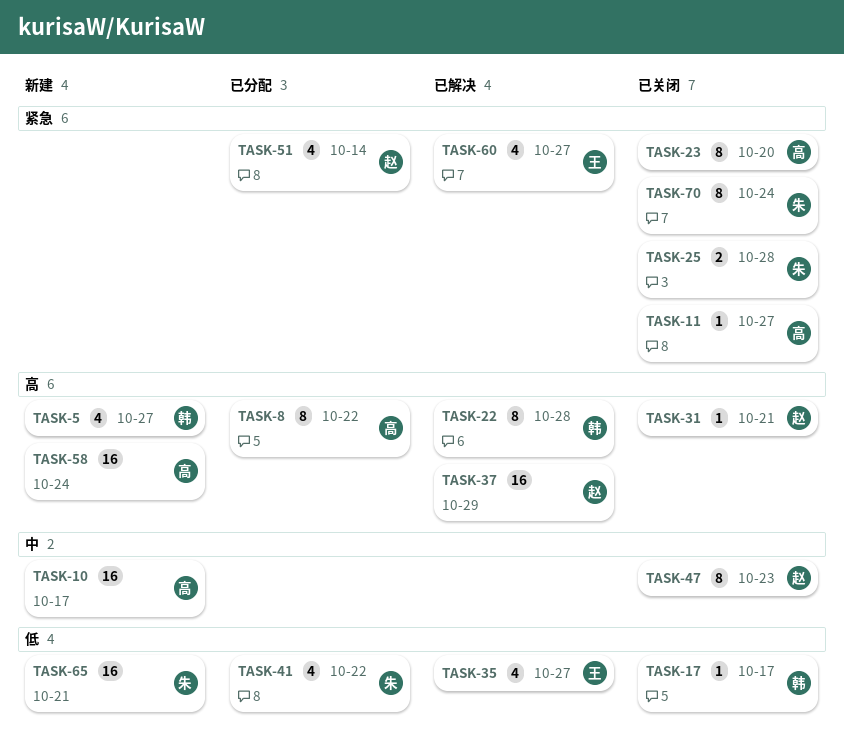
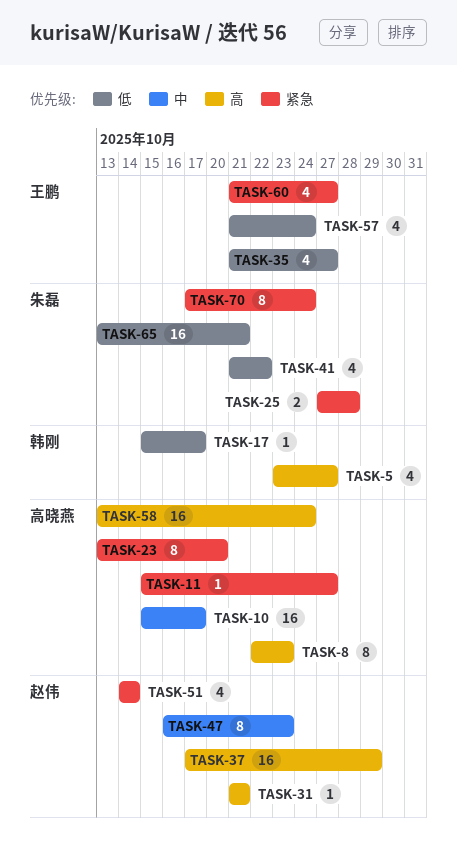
TASK-8, due: Oct 22 -> Oct 23
TASK-22: present -> none
TASK-57: none -> present

